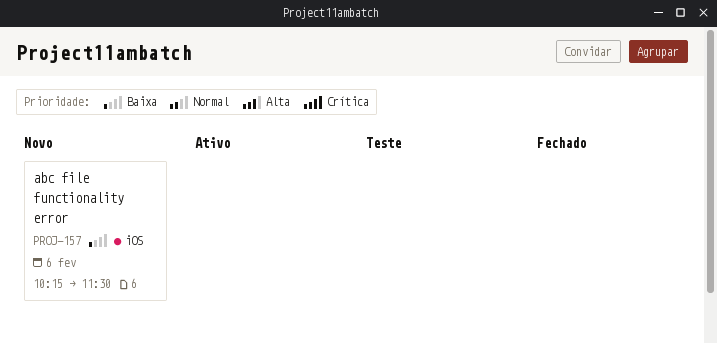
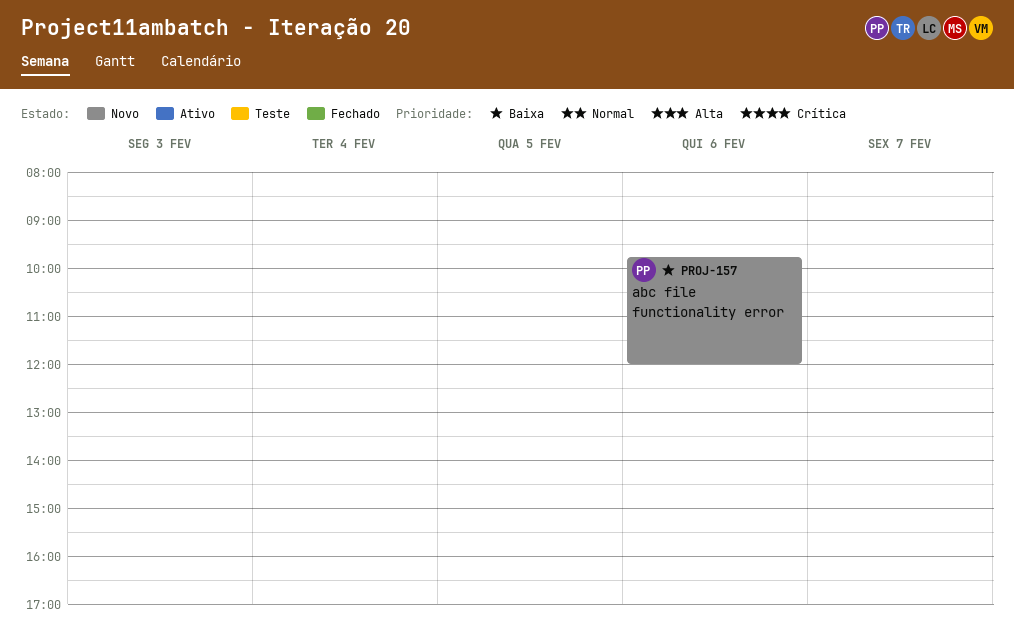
PROJ-157, begins: 10:15 -> 09:45
PROJ-157, ends: 11:30 -> 12:00

